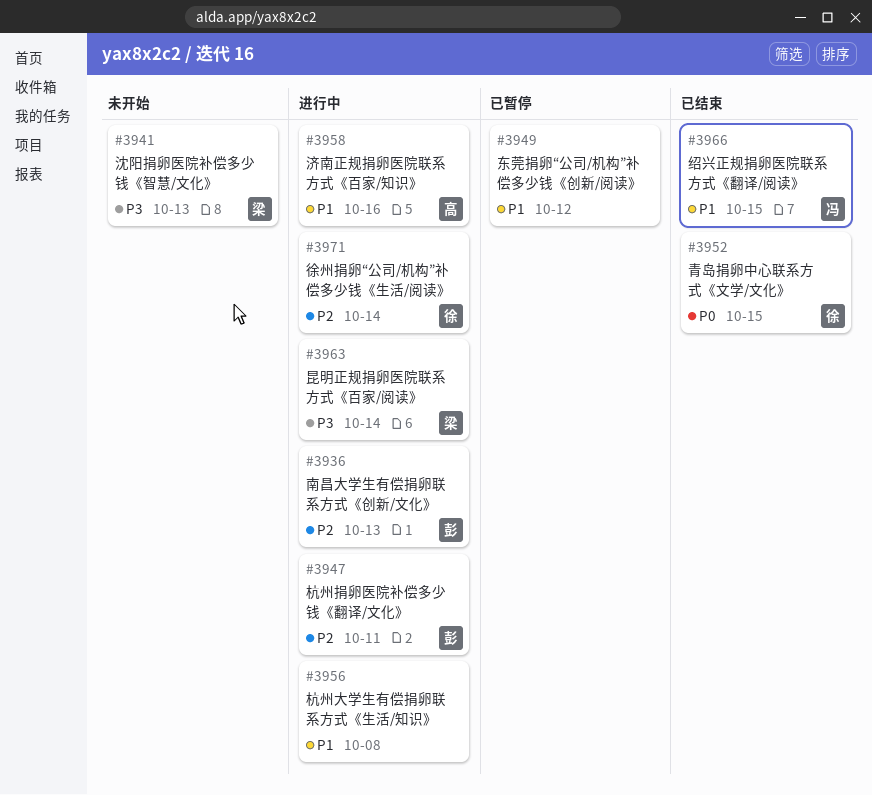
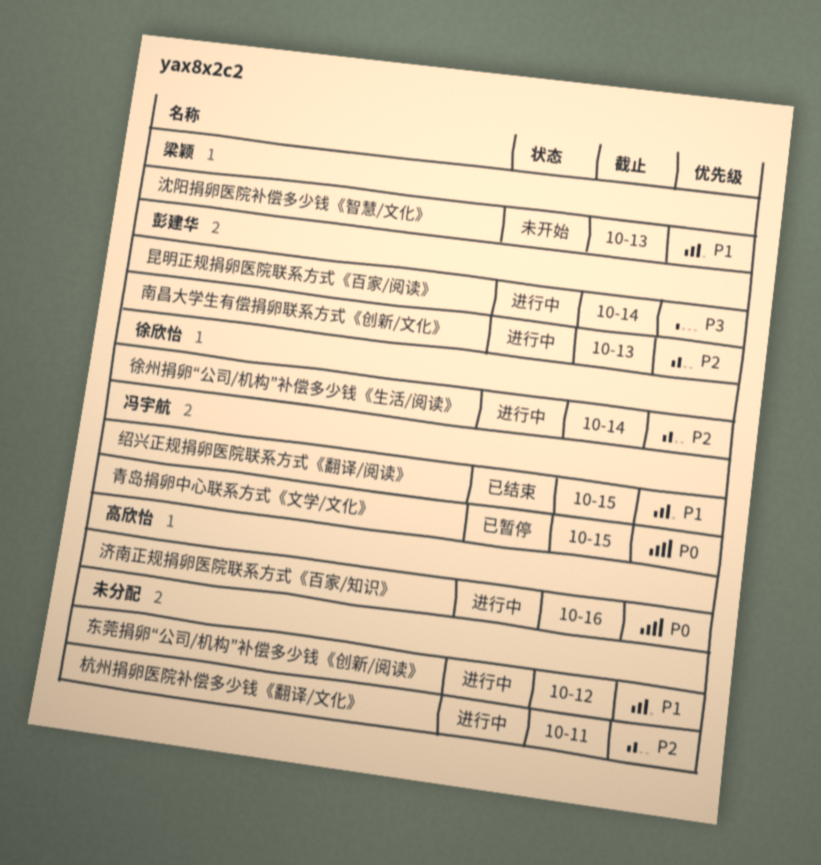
东莞捐卵“公司/机构”补偿多少钱《创新/阅读》, status: 已暂停 -> 进行中
昆明正规捐卵医院联系方式《百家/阅读》, owner: 梁颖 -> 彭建华
杭州大学生有偿捐卵联系方式《生活/知识》: present -> none
杭州捐卵医院补偿多少钱《翻译/文化》, owner: 彭建华 -> none
沈阳捐卵医院补偿多少钱《智慧/文化》, priority: P3 -> P1
济南正规捐卵医院联系方式《百家/知识》, priority: P1 -> P0
青岛捐卵中心联系方式《文学/文化》, status: 已结束 -> 已暂停
青岛捐卵中心联系方式《文学/文化》, owner: 徐欣怡 -> 冯宇航

